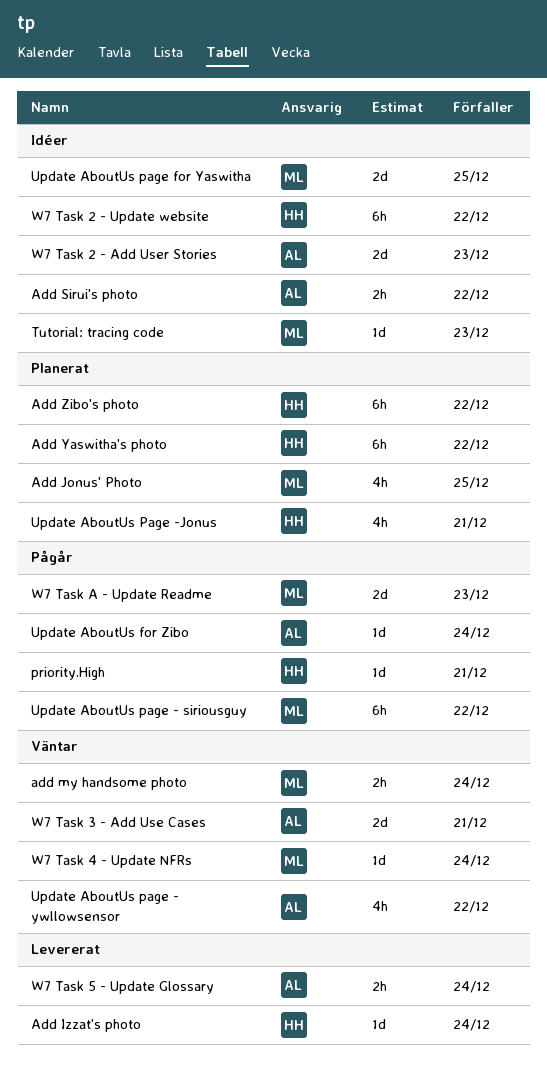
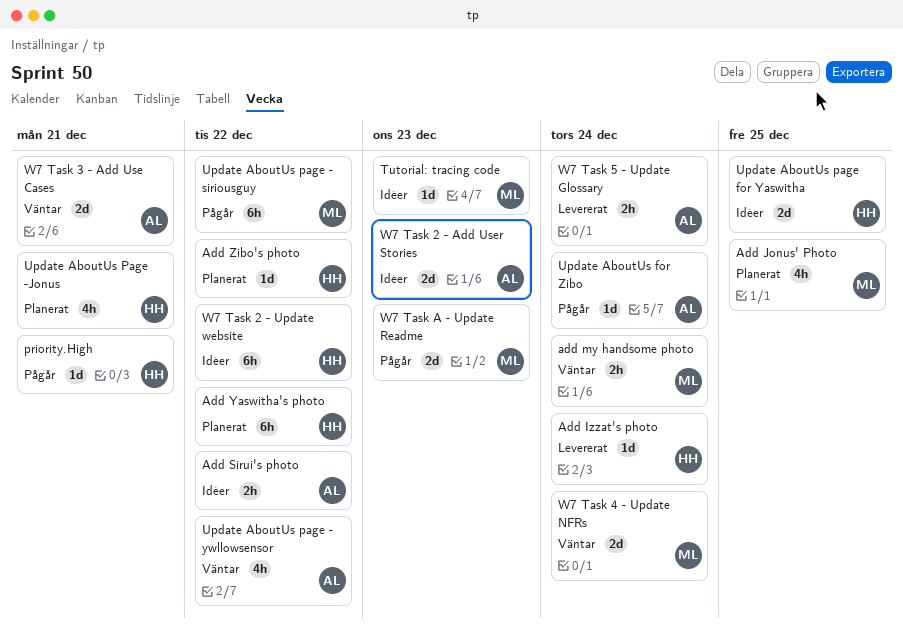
Add Zibo's photo, estimate: 6h -> 1d
Update AboutUs page for Yaswitha, owner: ML -> HH
W7 Task 4 - Update NFRs, estimate: 1d -> 2d

